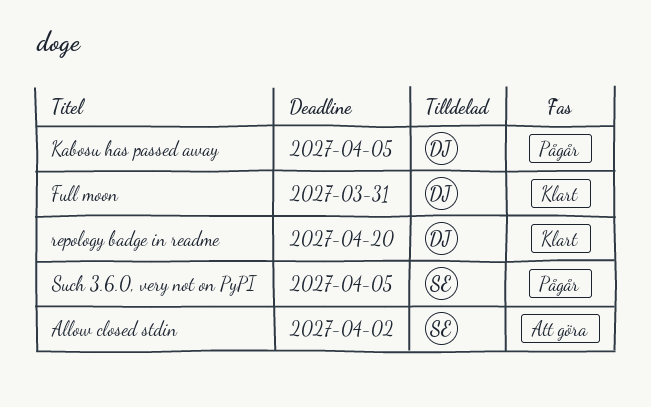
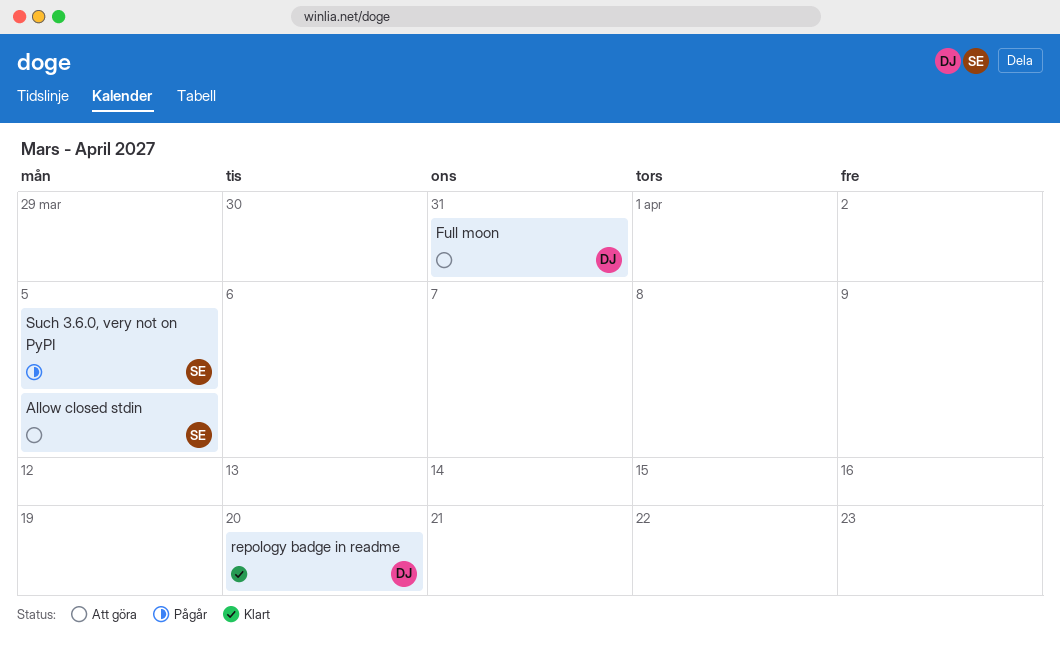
Allow closed stdin, due: Apr 2 -> Apr 5
Full moon, status: Klart -> Att göra
Kabosu has passed away: present -> none

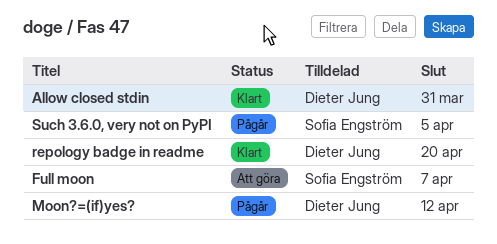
Allow closed stdin, status: Att göra -> Klart
Allow closed stdin, owner: Sofia Engström -> Dieter Jung
Allow closed stdin, due: Apr 5 -> Mar 31
Full moon, owner: Dieter Jung -> Sofia Engström
Full moon, due: Mar 31 -> Apr 7
Moon?=(if)yes?: none -> present

